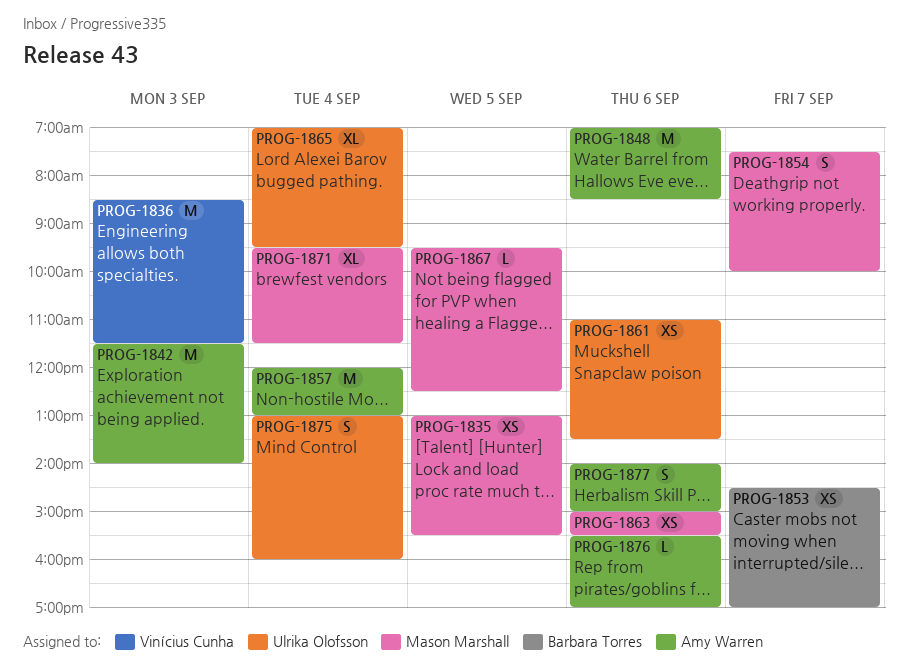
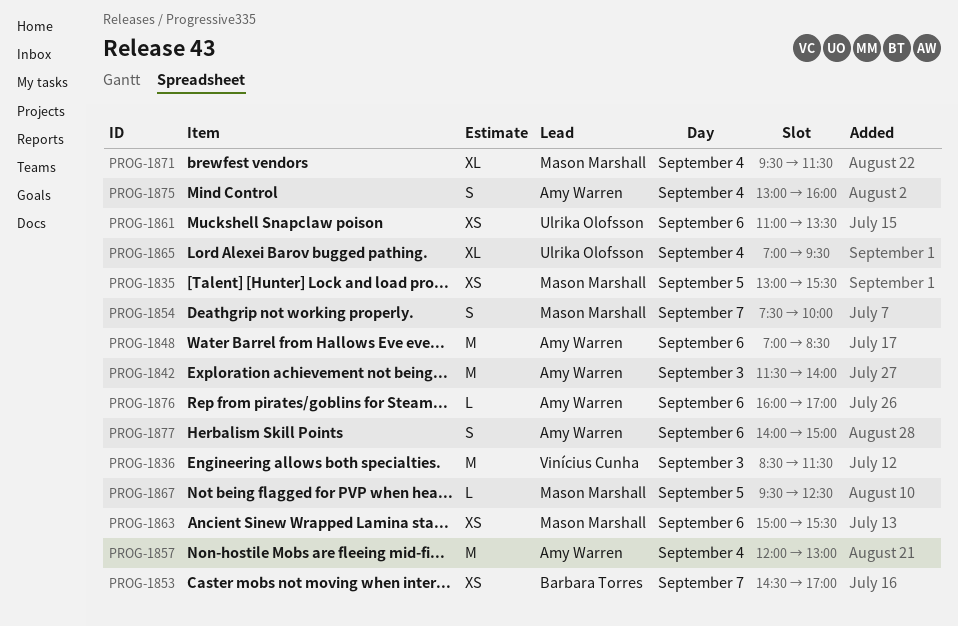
PROG-1875, owner: Ulrika Olofsson -> Amy Warren
PROG-1876, begins: 15:30 -> 16:00

